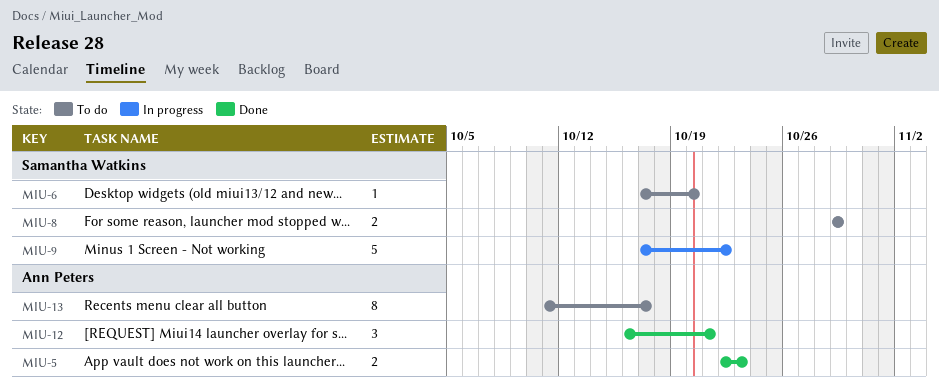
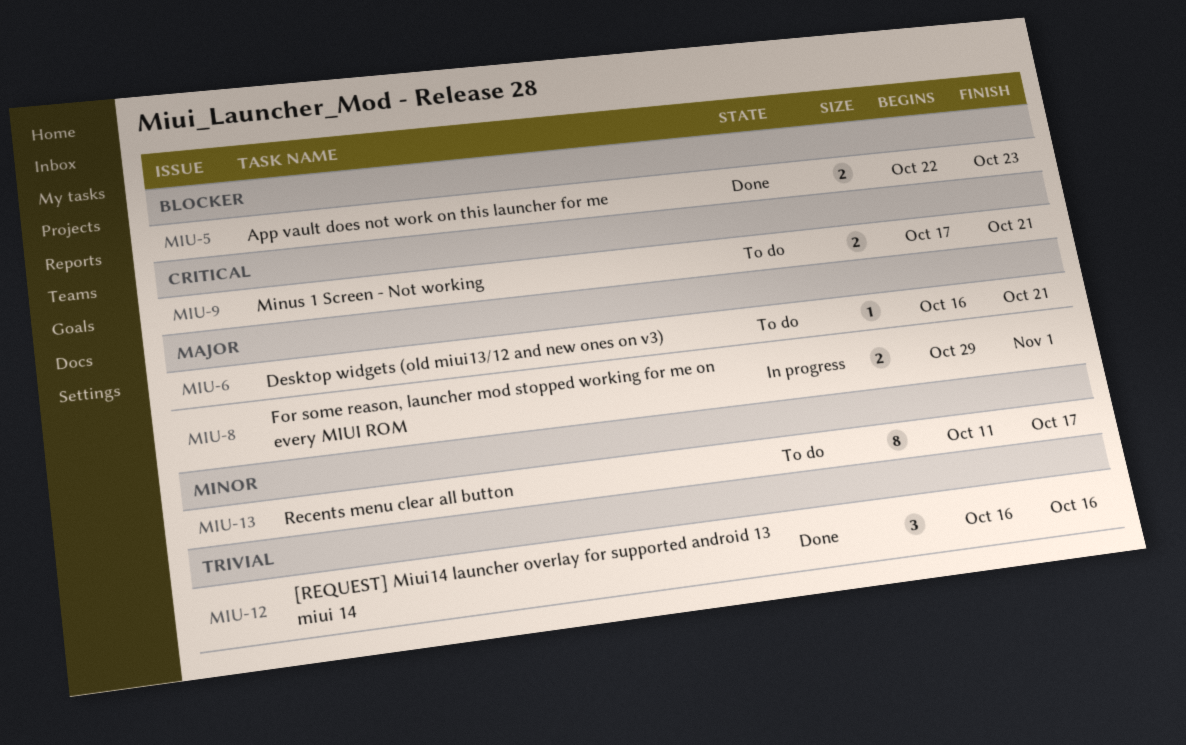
MIU-6, start: Oct 17 -> Oct 16
MIU-6, due: Oct 20 -> Oct 21
MIU-8, status: To do -> In progress
MIU-8, due: Oct 29 -> Nov 1
MIU-9, status: In progress -> To do
MIU-9, estimate: 5 -> 2
MIU-9, due: Oct 22 -> Oct 21
MIU-12, due: Oct 21 -> Oct 16

